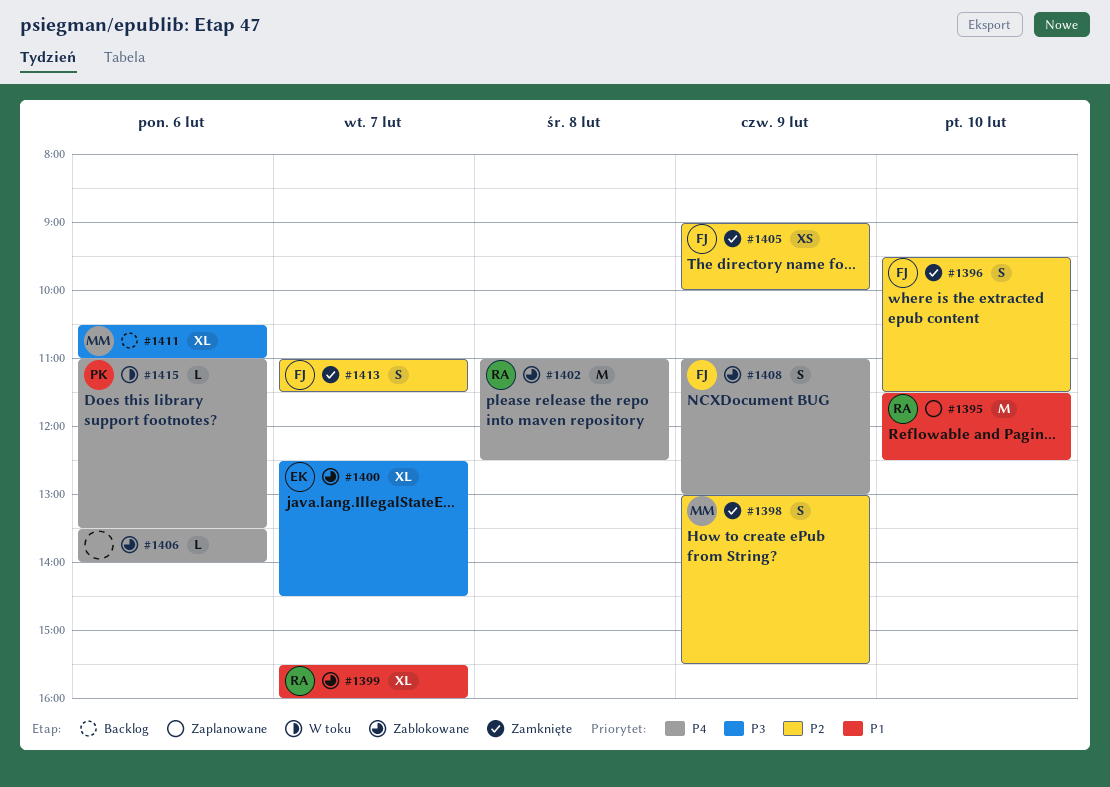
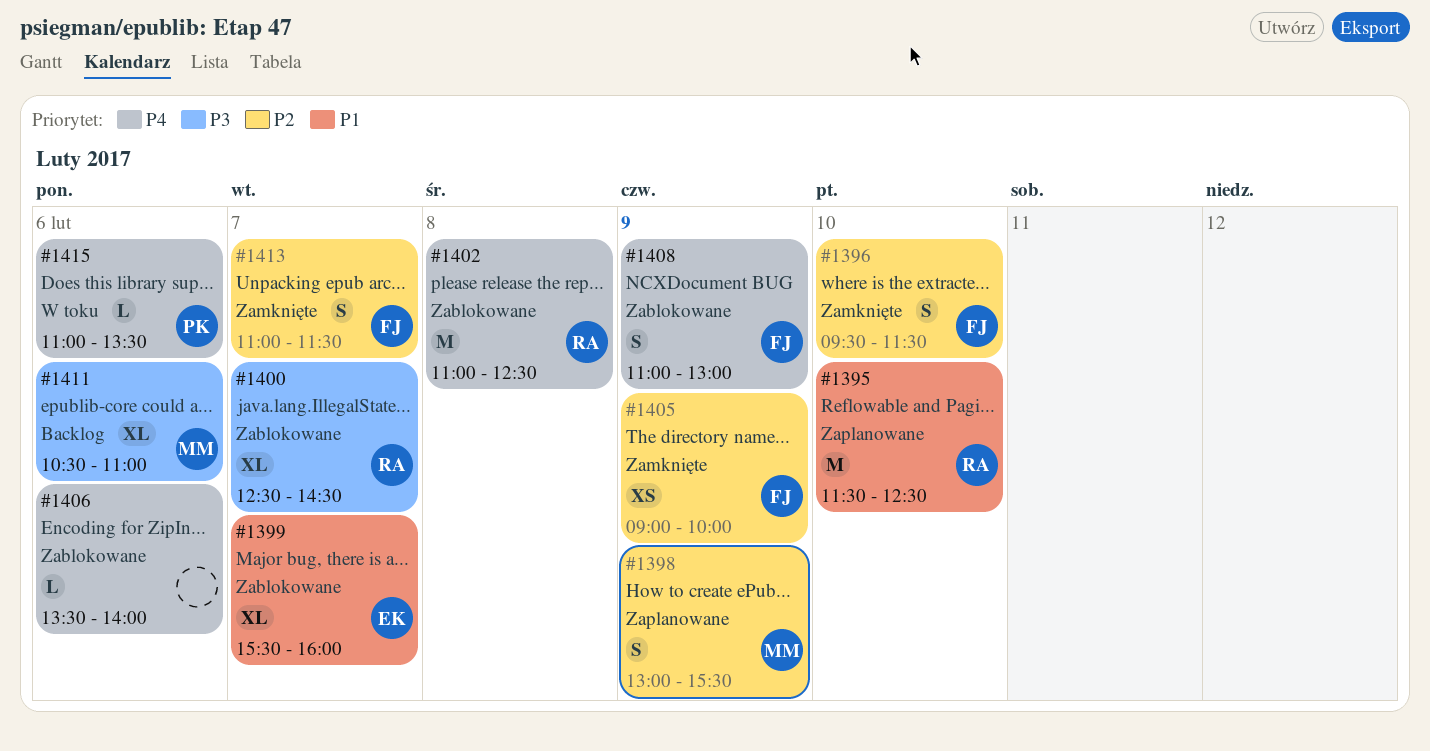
#1398, status: Zamknięte -> Zaplanowane
#1399, owner: RA -> EK
#1400, owner: EK -> RA

